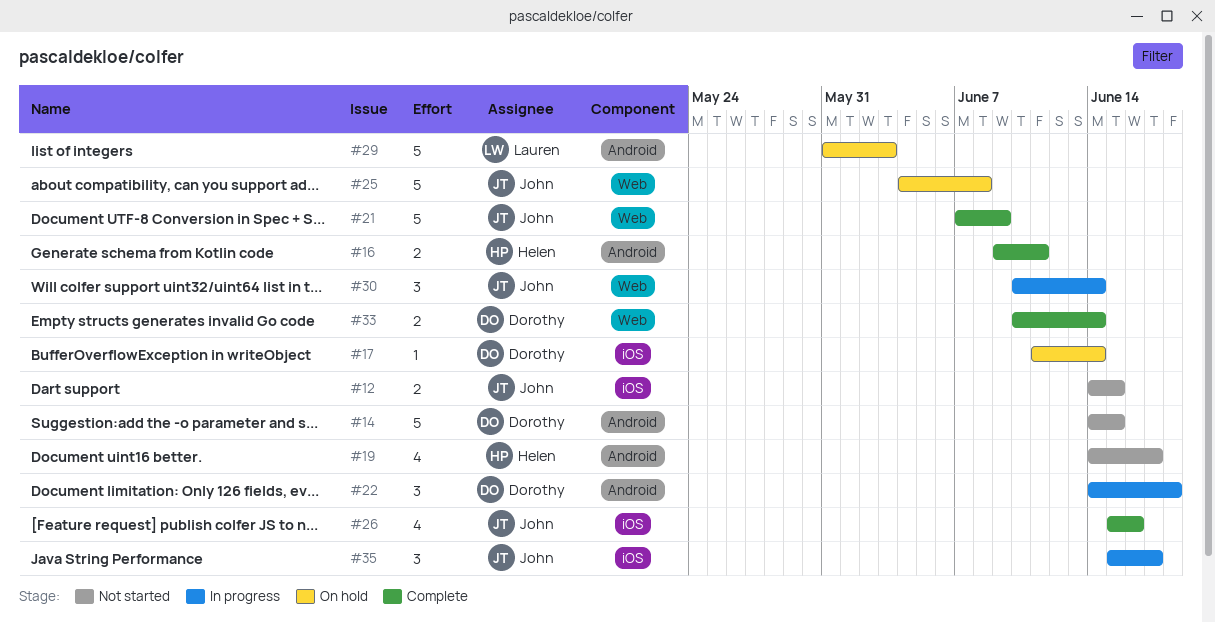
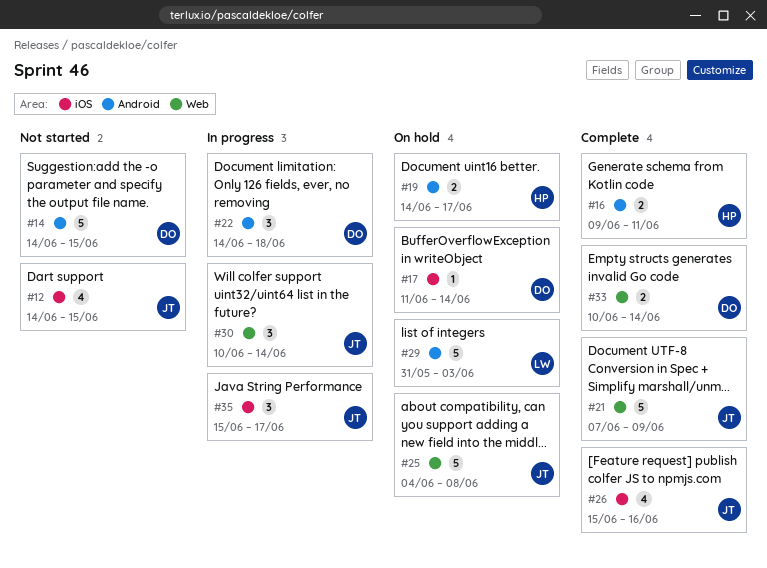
#12, estimate: 2 -> 4
#19, status: Not started -> On hold
#19, estimate: 4 -> 2

